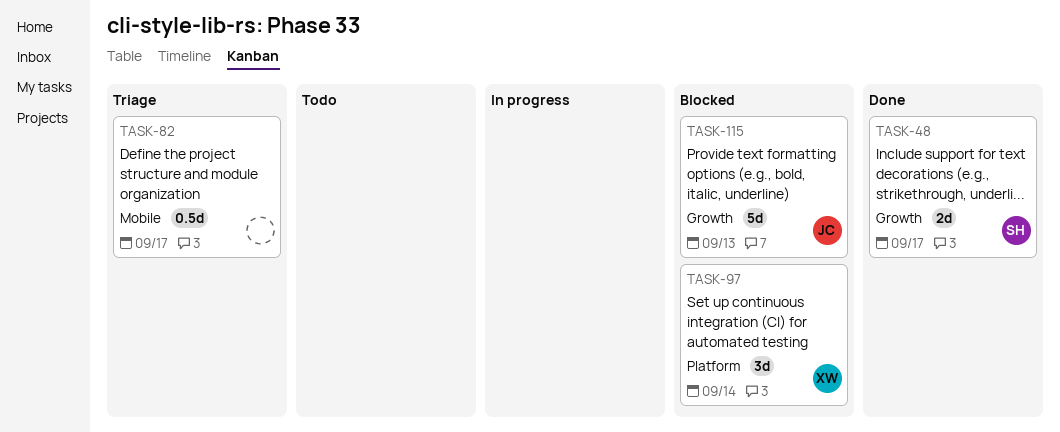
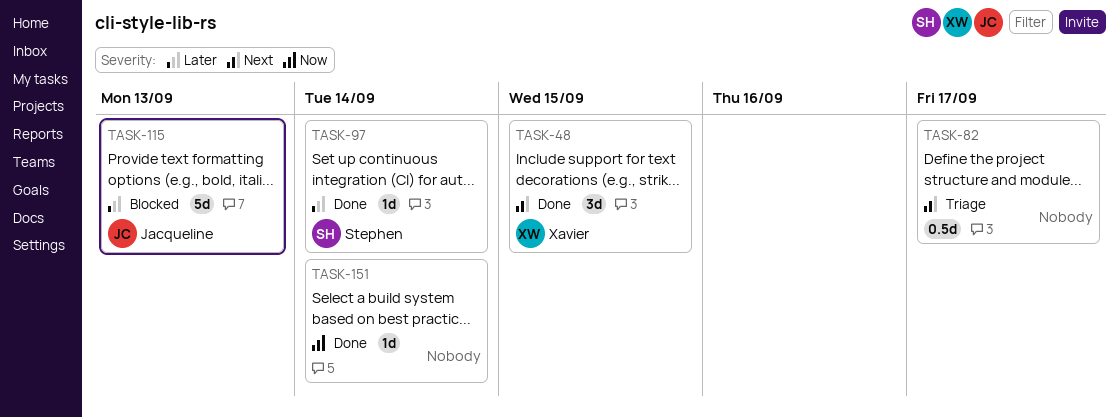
TASK-48, owner: Stephen -> Xavier
TASK-48, estimate: 2d -> 3d
TASK-48, due: Sep 17 -> Sep 15
TASK-97, status: Blocked -> Done
TASK-97, owner: Xavier -> Stephen
TASK-97, estimate: 3d -> 1d
TASK-151: none -> present

